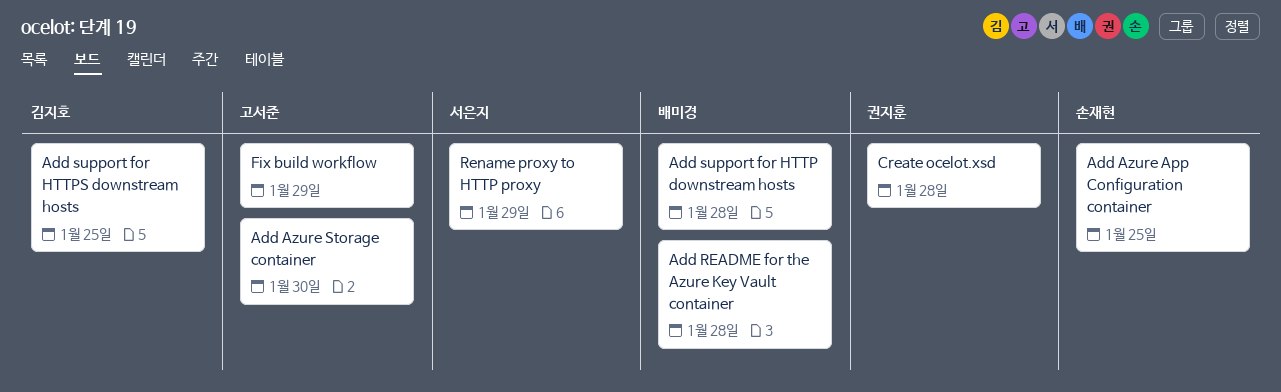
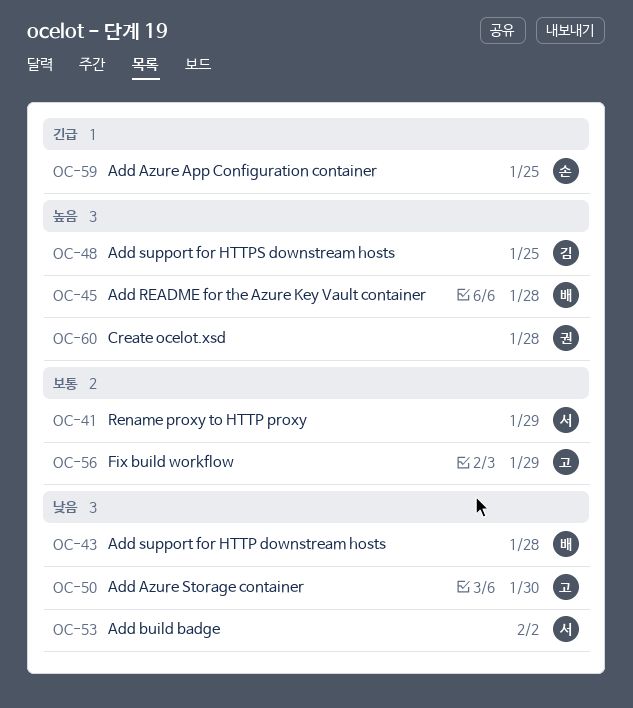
Add build badge: none -> present

